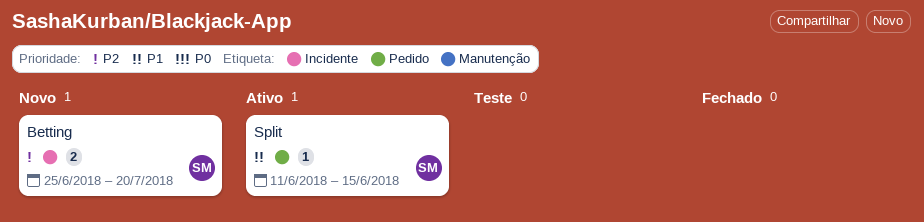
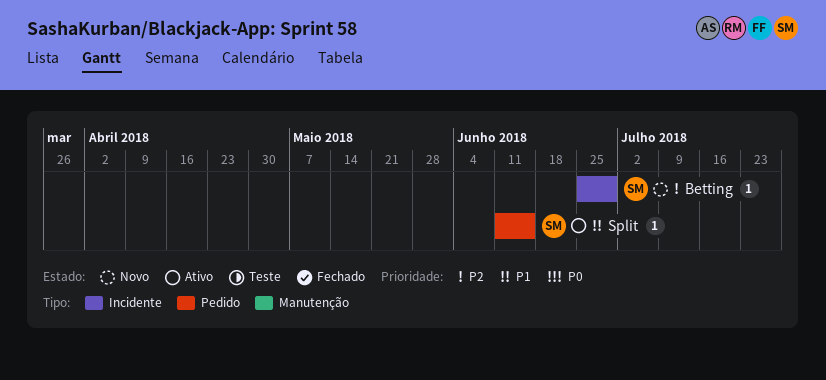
Betting, estimate: 2 -> 1
Betting, due: Jul 20 -> Jun 29

